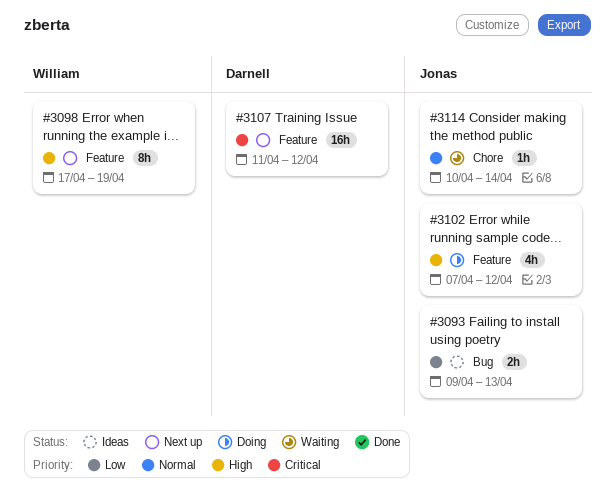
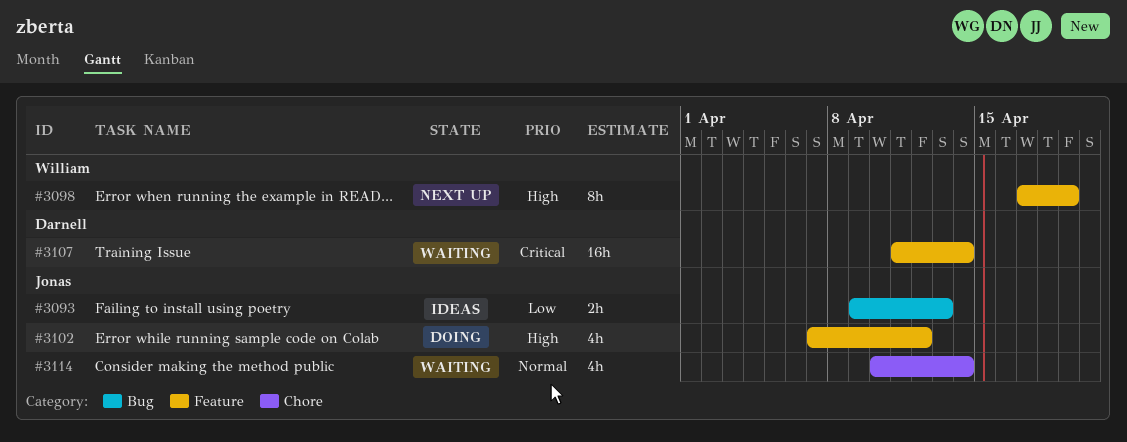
#3107, status: Next up -> Waiting
#3107, due: Apr 12 -> Apr 14
#3114, estimate: 1h -> 4h

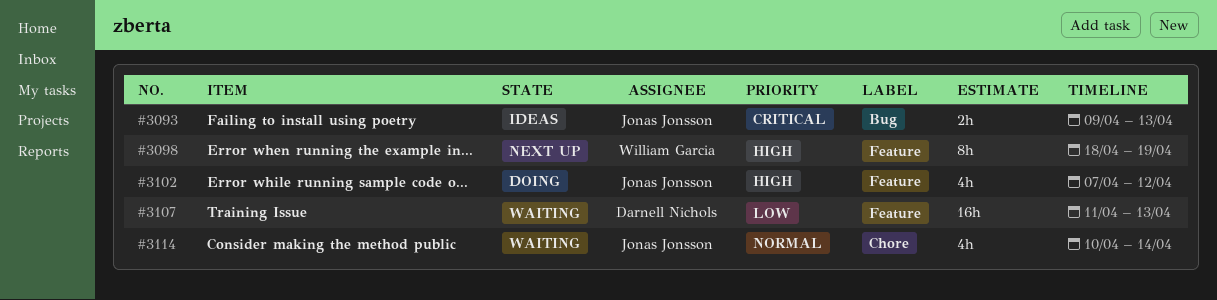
#3093, priority: Low -> Critical
#3098, start: Apr 17 -> Apr 18
#3107, priority: Critical -> Low
#3107, due: Apr 14 -> Apr 13

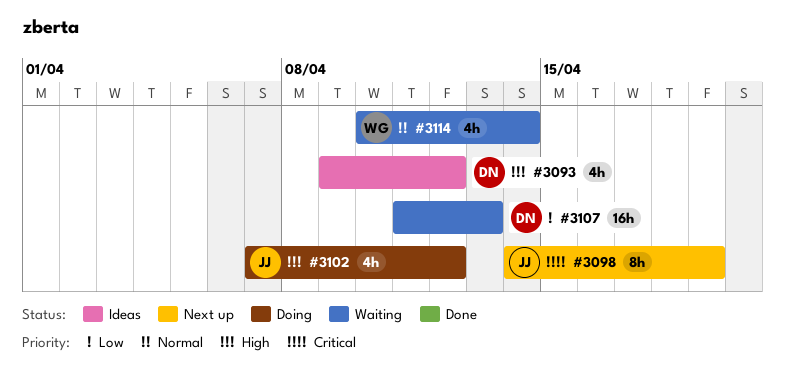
#3093, owner: Jonas Jonsson -> Darnell Nichols
#3093, priority: Critical -> High
#3093, estimate: 2h -> 4h
#3093, due: Apr 13 -> Apr 12
#3098, owner: William Garcia -> Jonas Jonsson
#3098, priority: High -> Critical
#3098, start: Apr 18 -> Apr 14
#3114, owner: Jonas Jonsson -> William Garcia

